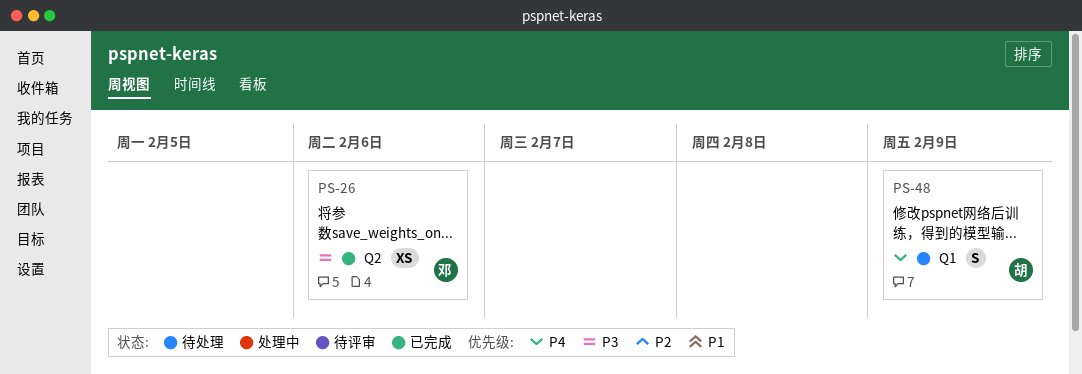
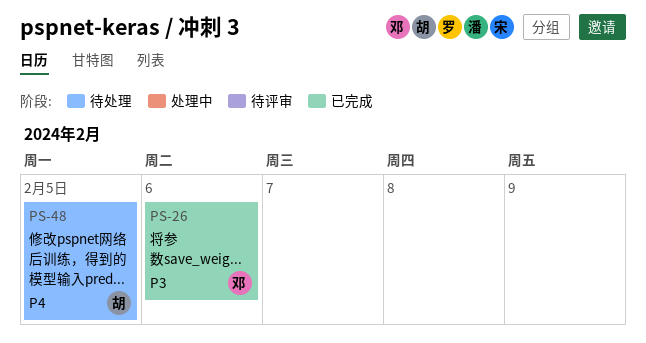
PS-48, due: Feb 9 -> Feb 5

